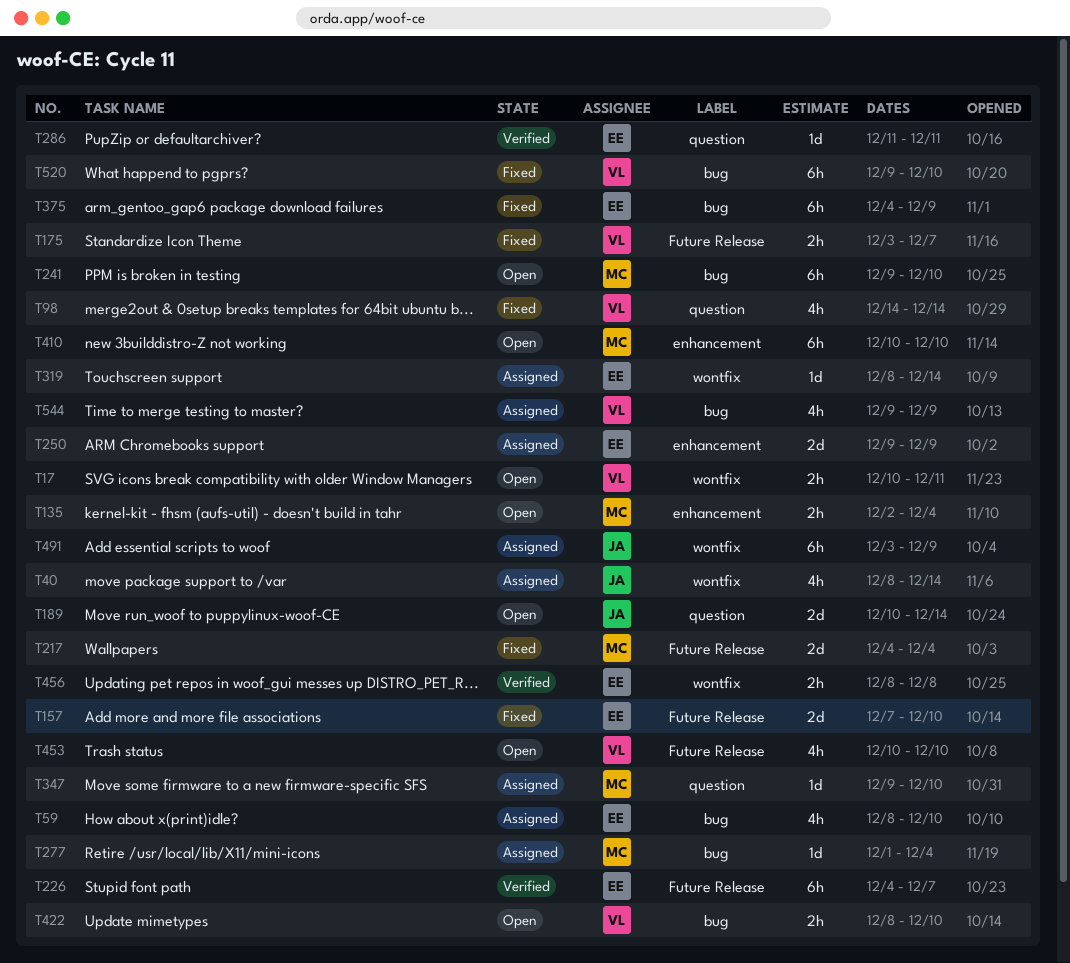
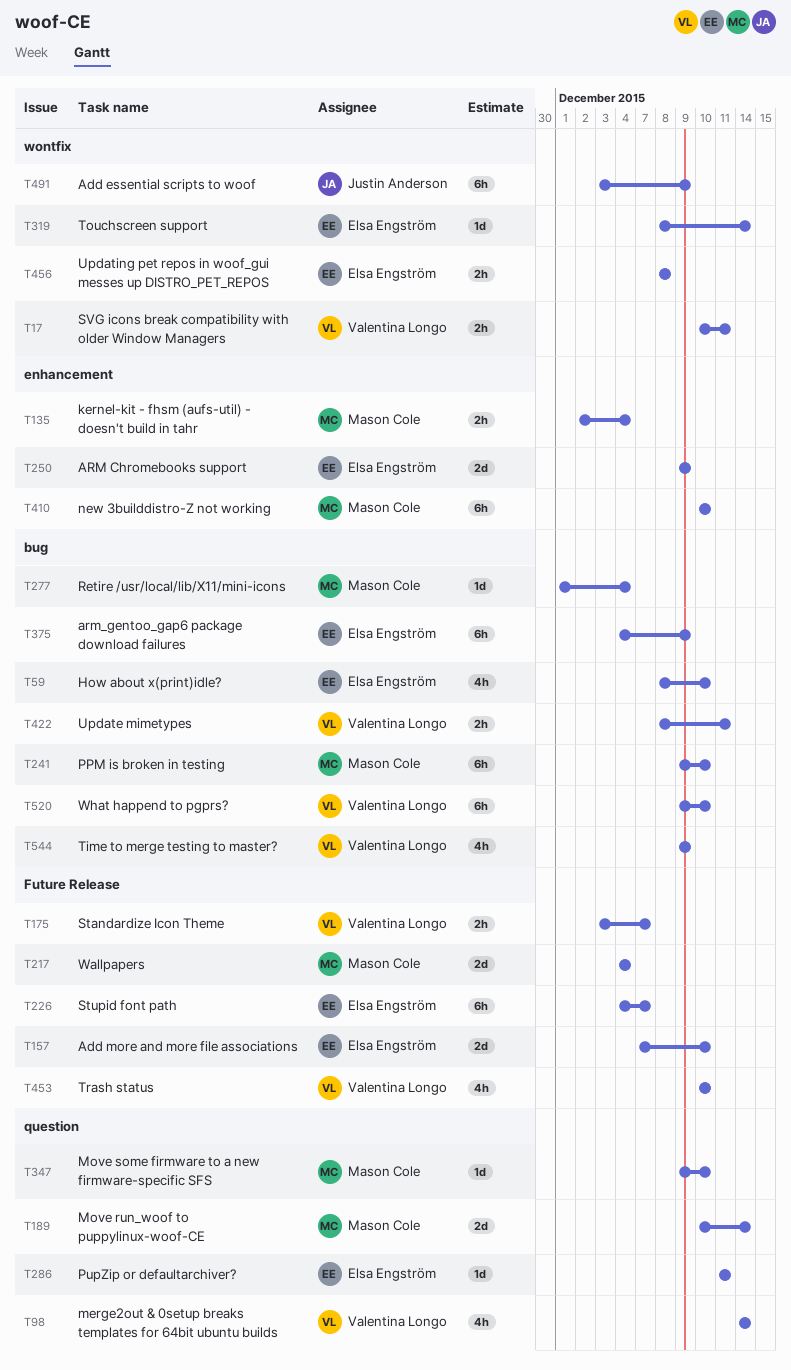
T40: present -> none
T189, owner: Justin Anderson -> Mason Cole
T422, due: Dec 10 -> Dec 11

